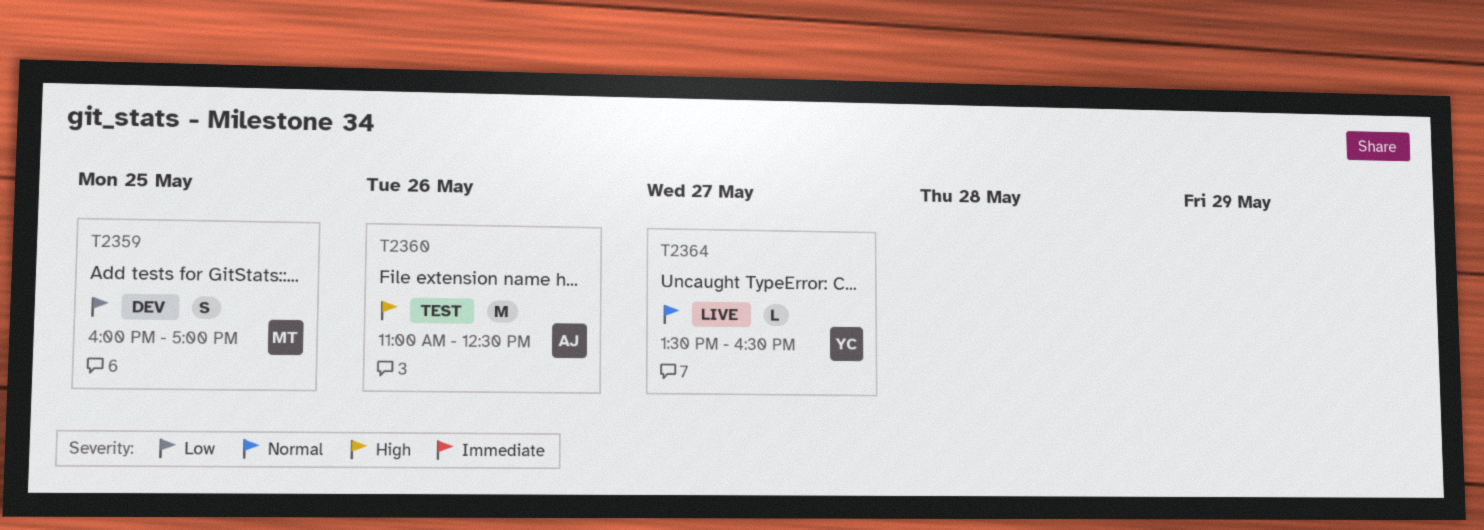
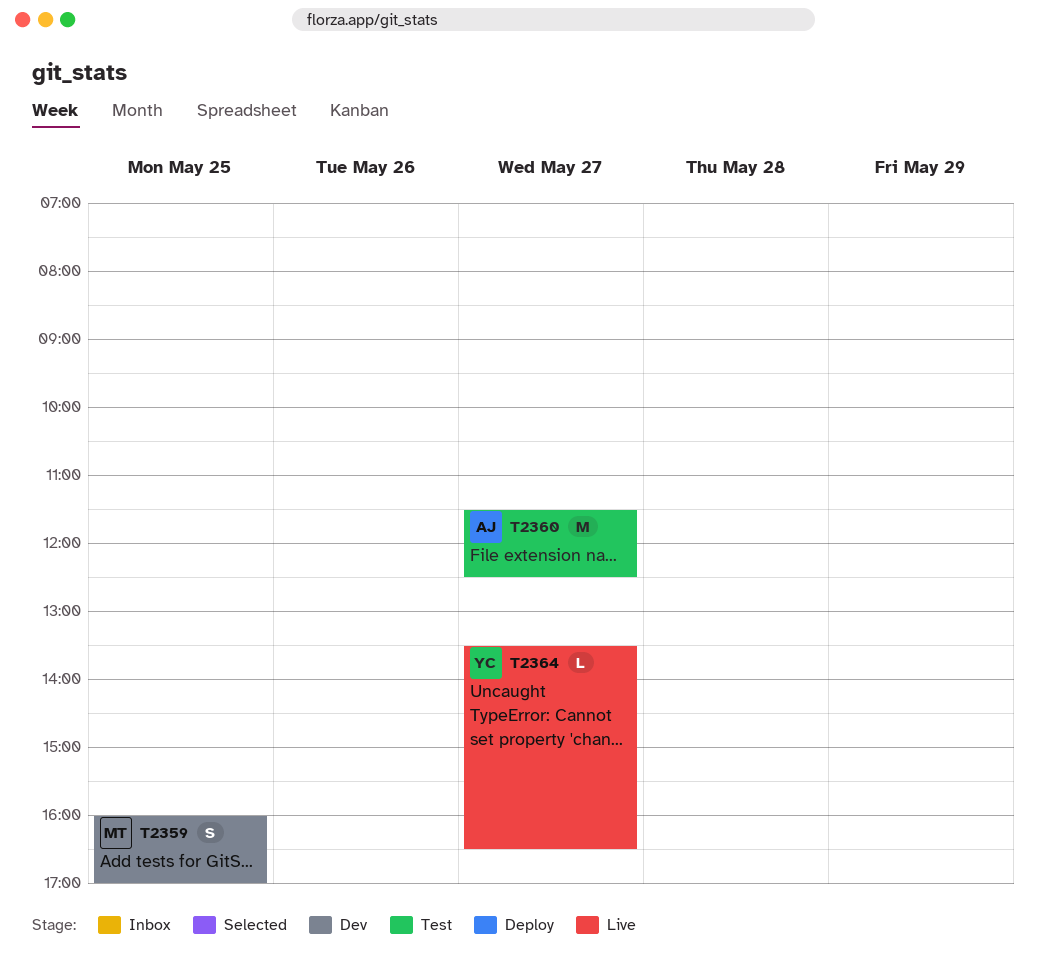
T2360, day: May 26 -> May 27
T2360, begins: 11:00 -> 11:30

